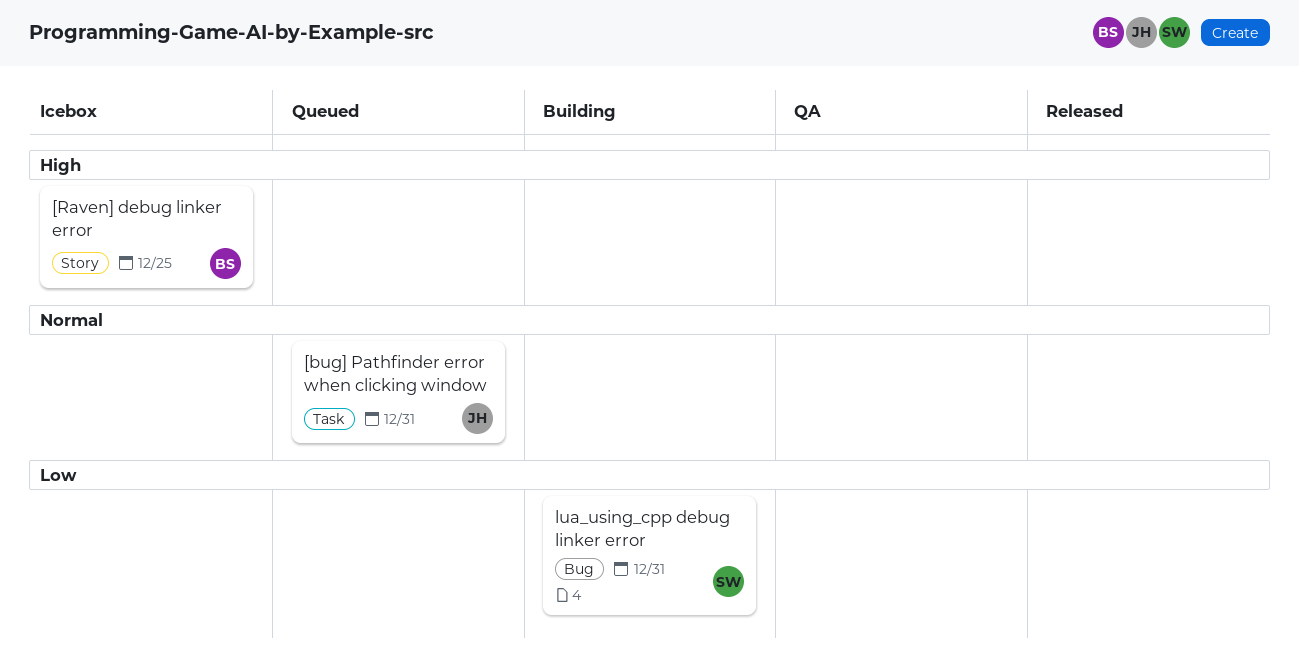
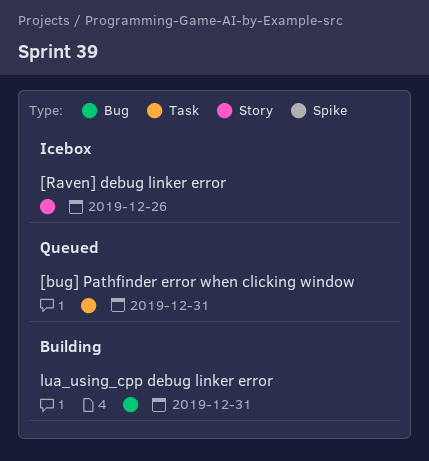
[Raven] debug linker error, due: Dec 25 -> Dec 26

